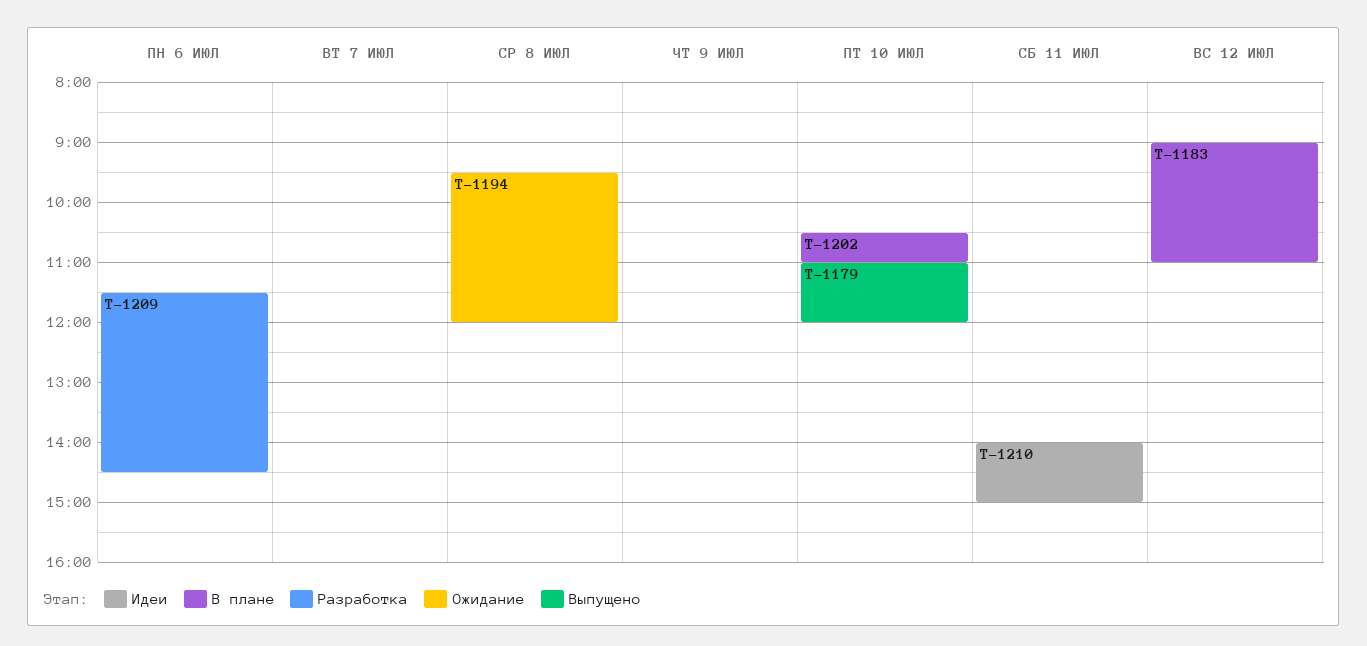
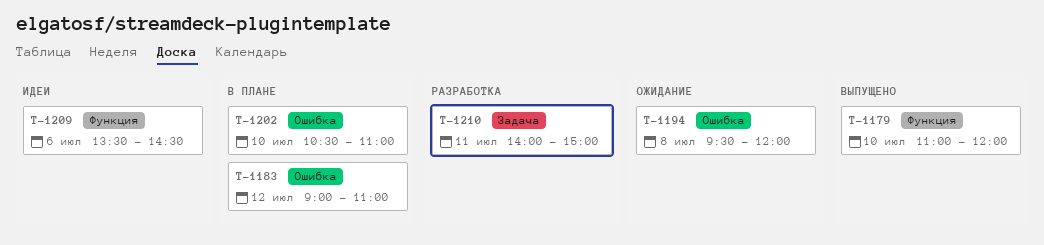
T-1209, status: Разработка -> Идеи
T-1209, begins: 11:30 -> 13:30
T-1210, status: Идеи -> Разработка

